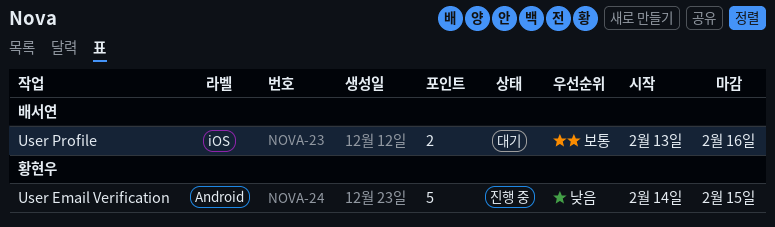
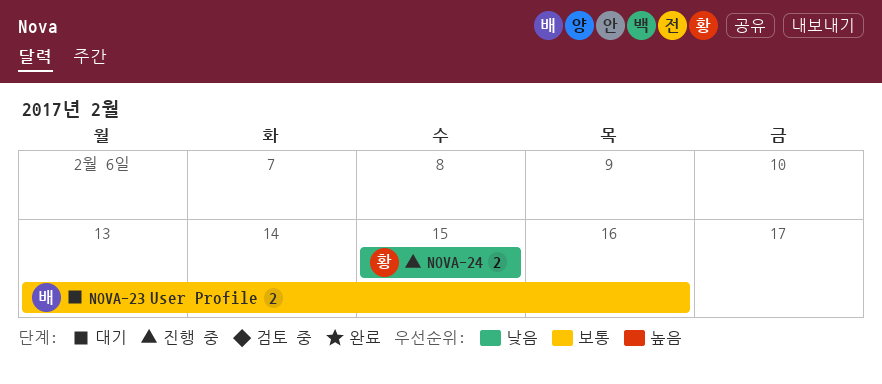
NOVA-24, estimate: 5 -> 2
NOVA-24, start: Feb 14 -> Feb 15

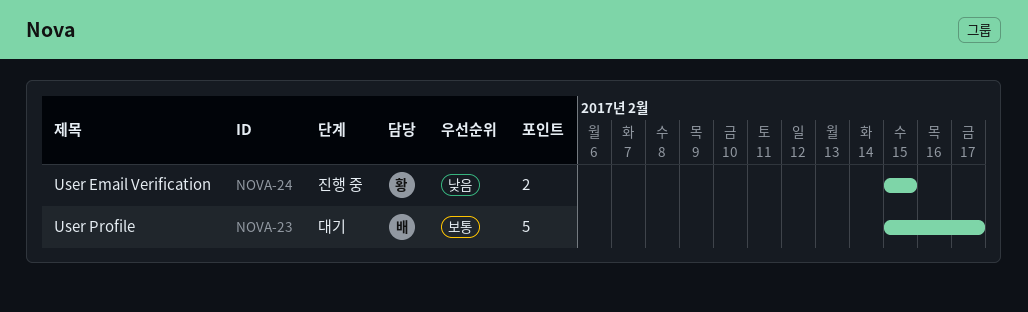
NOVA-23, estimate: 2 -> 5
NOVA-23, start: Feb 13 -> Feb 15
NOVA-23, due: Feb 16 -> Feb 17

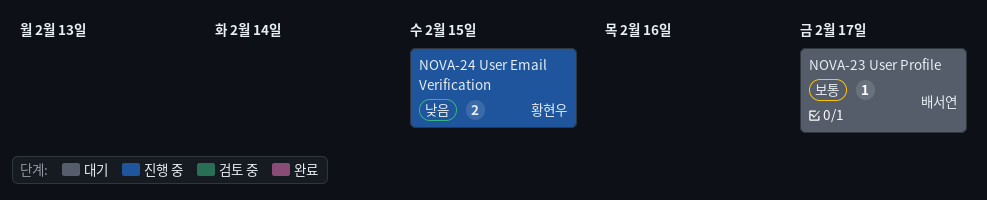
NOVA-23, estimate: 5 -> 1

